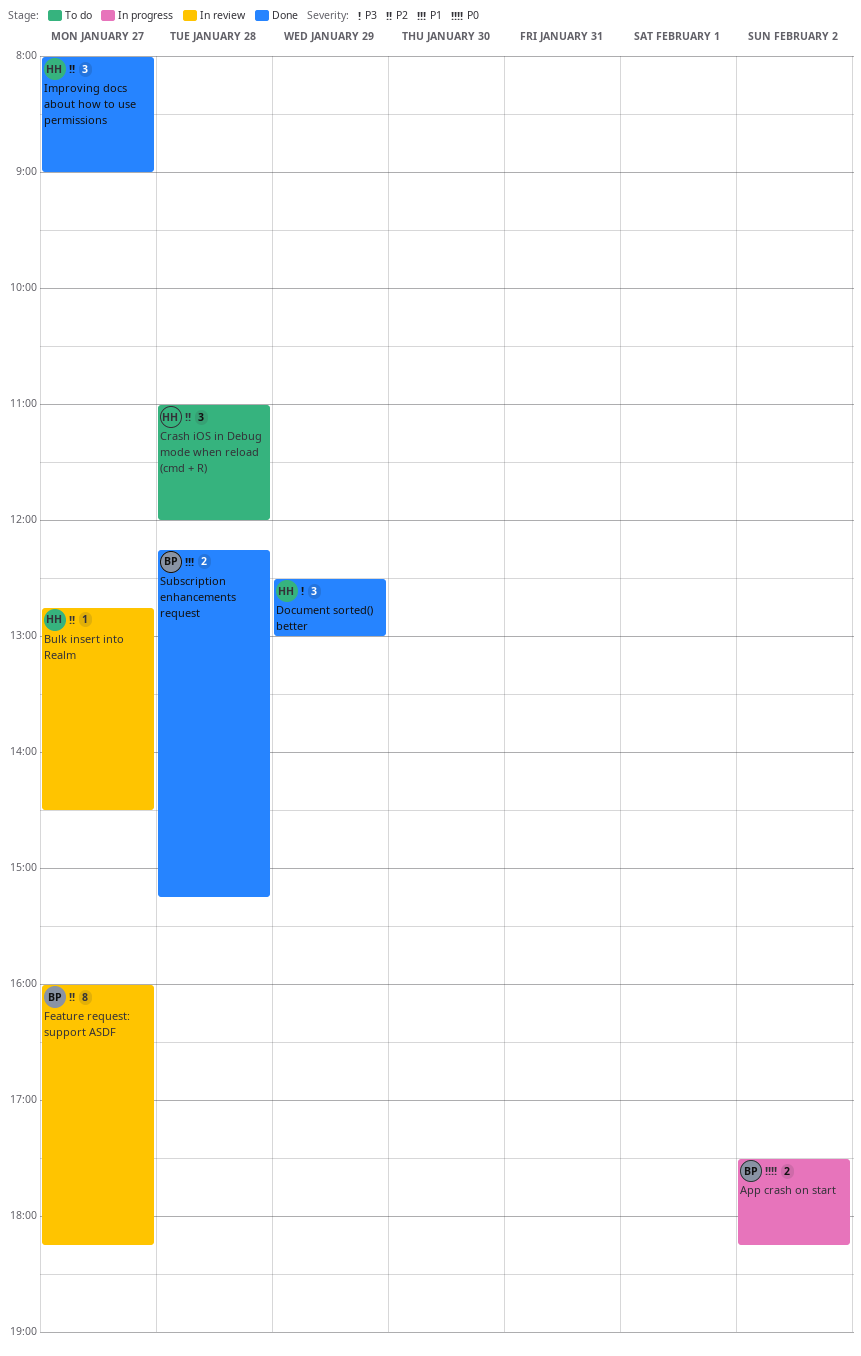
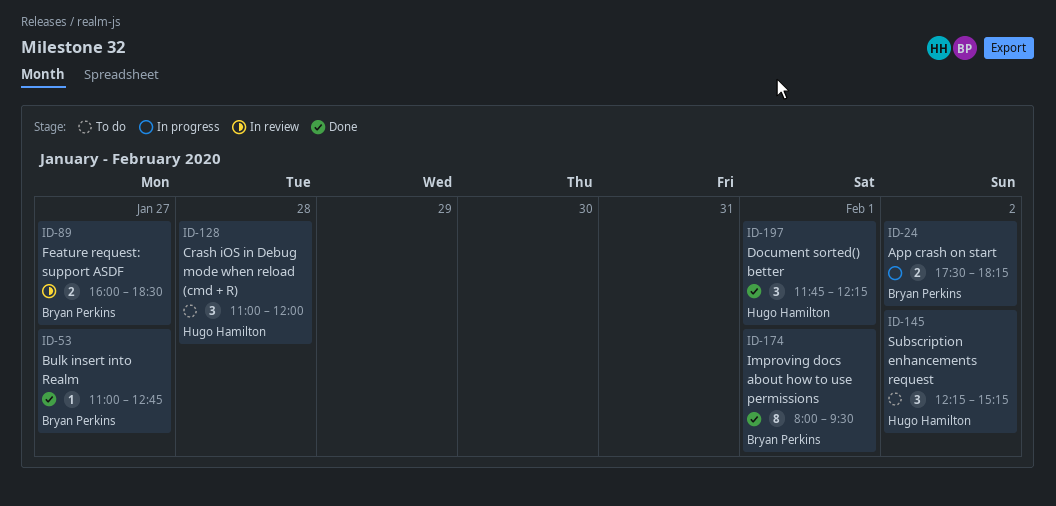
Bulk insert into Realm, status: In review -> Done
Bulk insert into Realm, owner: Hugo Hamilton -> Bryan Perkins
Bulk insert into Realm, begins: 12:45 -> 11:00
Bulk insert into Realm, ends: 14:30 -> 12:45
Document sorted() better, day: Jan 29 -> Feb 1
Document sorted() better, begins: 12:30 -> 11:45
Document sorted() better, ends: 13:00 -> 12:15
Feature request: support ASDF, estimate: 8 -> 2
Feature request: support ASDF, ends: 18:15 -> 18:30
Improving docs about how to use permissions, owner: Hugo Hamilton -> Bryan Perkins
Improving docs about how to use permissions, estimate: 3 -> 8
Improving docs about how to use permissions, day: Jan 27 -> Feb 1
Improving docs about how to use permissions, ends: 09:00 -> 09:30
Subscription enhancements request, status: Done -> To do
Subscription enhancements request, owner: Bryan Perkins -> Hugo Hamilton
Subscription enhancements request, estimate: 2 -> 3
Subscription enhancements request, day: Jan 28 -> Feb 2

